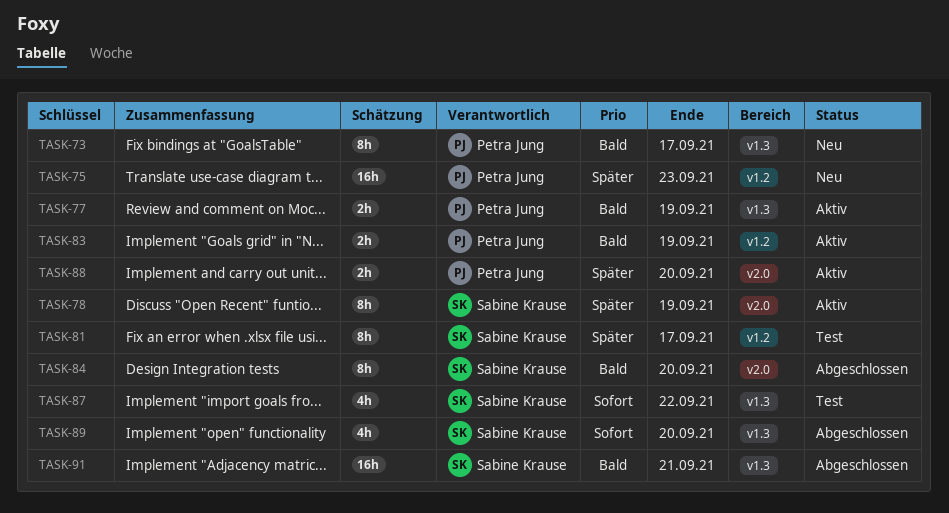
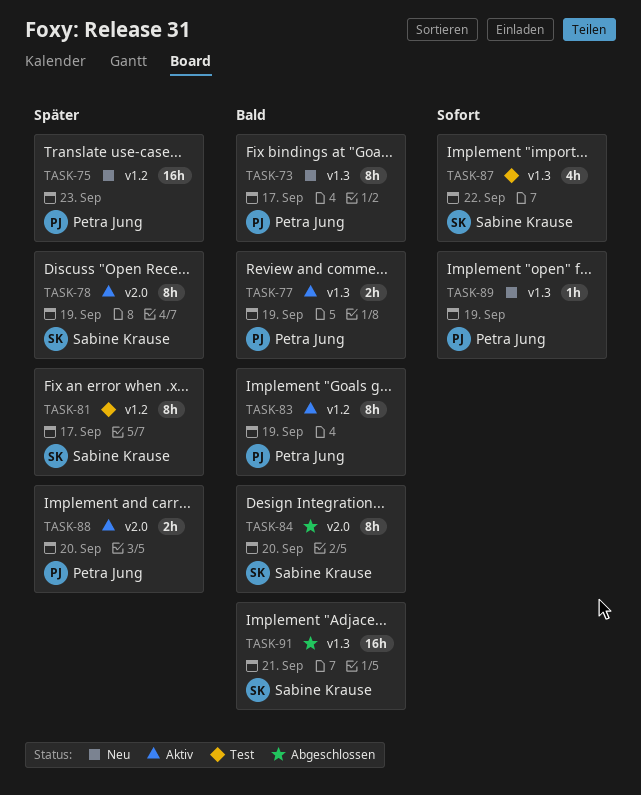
TASK-83, estimate: 2h -> 8h
TASK-89, status: Abgeschlossen -> Neu
TASK-89, owner: Sabine Krause -> Petra Jung
TASK-89, estimate: 4h -> 1h
TASK-89, due: Sep 20 -> Sep 19

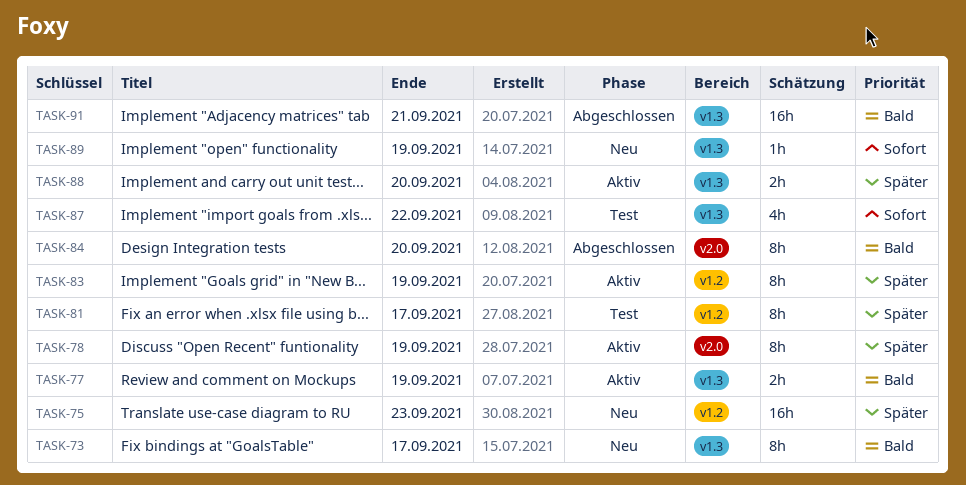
TASK-83, priority: Bald -> Später
TASK-88, label: v2.0 -> v1.3

